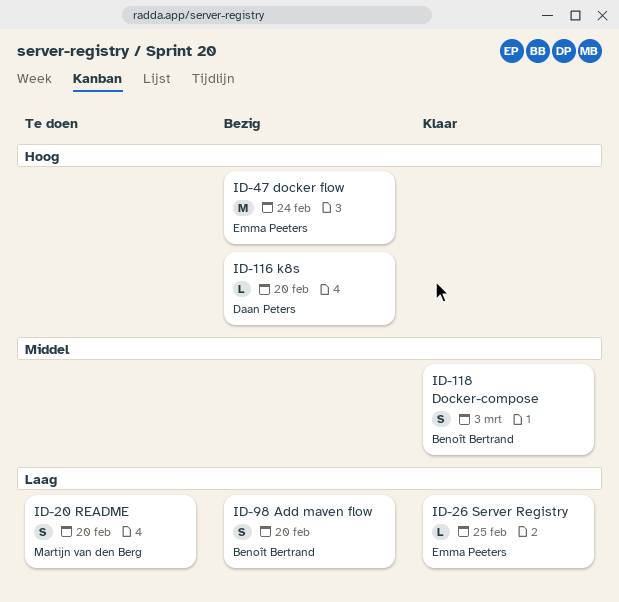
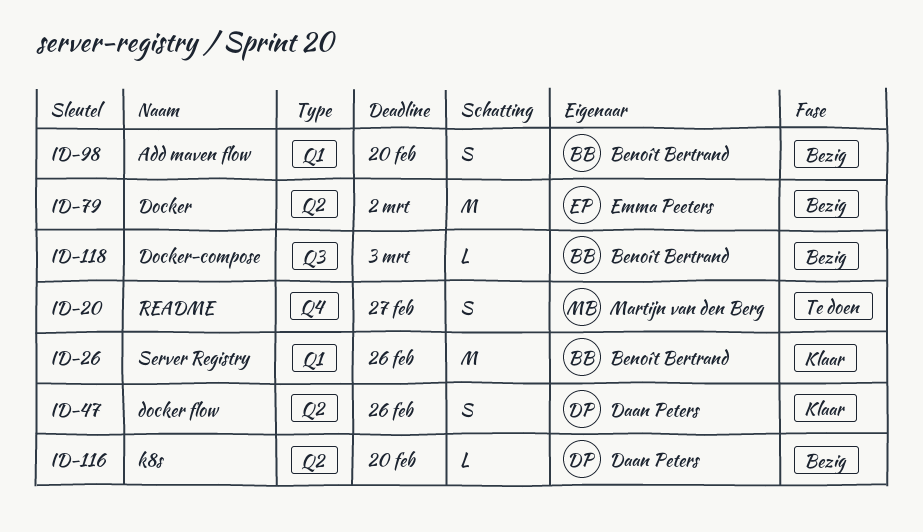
ID-20, due: Feb 20 -> Feb 27
ID-26, owner: Emma Peeters -> Benoît Bertrand
ID-26, estimate: L -> M
ID-26, due: Feb 25 -> Feb 26
ID-47, status: Bezig -> Klaar
ID-47, owner: Emma Peeters -> Daan Peters
ID-47, estimate: M -> S
ID-47, due: Feb 24 -> Feb 26
ID-79: none -> present
ID-118, status: Klaar -> Bezig
ID-118, estimate: S -> L

